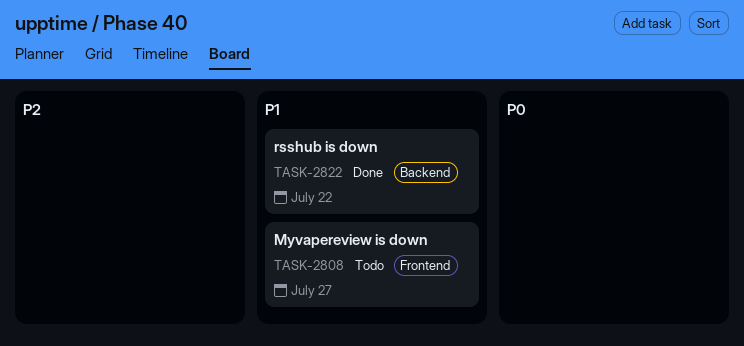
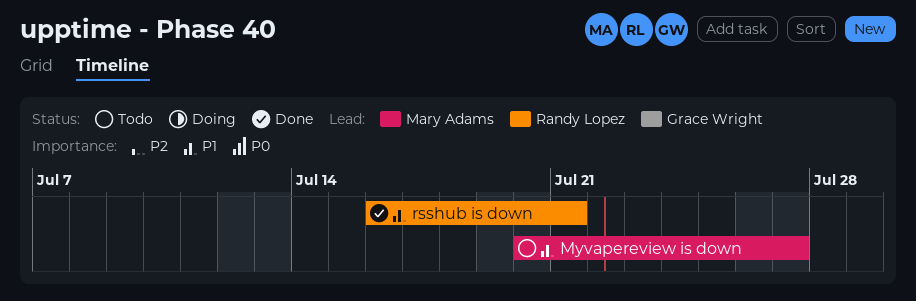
rsshub is down, due: Jul 22 -> Jul 21

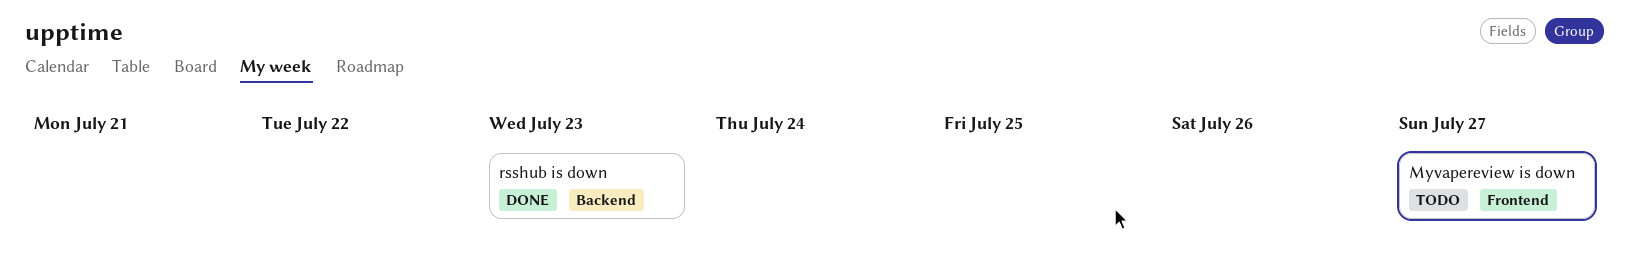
rsshub is down, due: Jul 21 -> Jul 23

